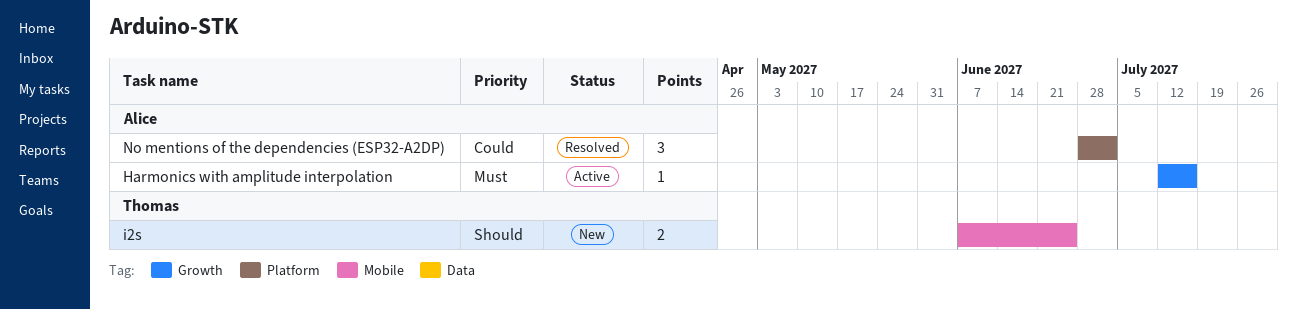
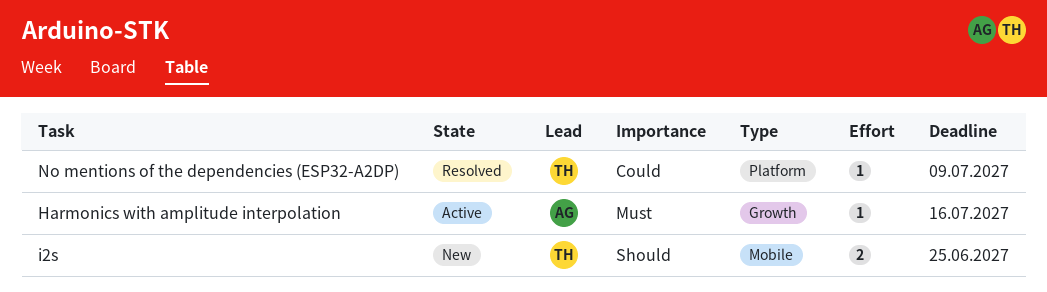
No mentions of the dependencies (ESP32-A2DP), owner: Alice -> Thomas
No mentions of the dependencies (ESP32-A2DP), estimate: 3 -> 1
No mentions of the dependencies (ESP32-A2DP), due: Jul 2 -> Jul 9

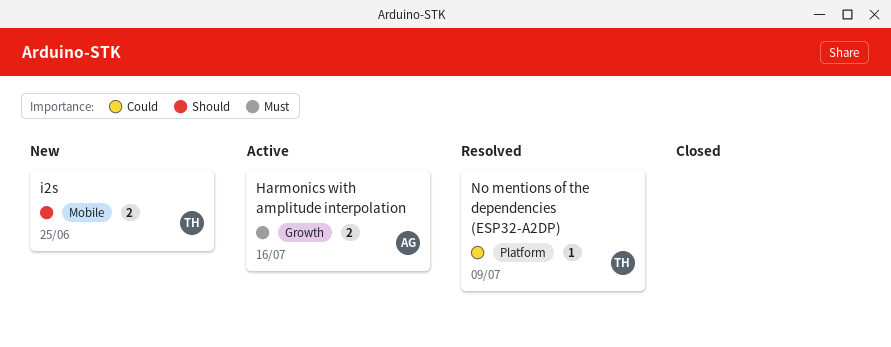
Harmonics with amplitude interpolation, estimate: 1 -> 2

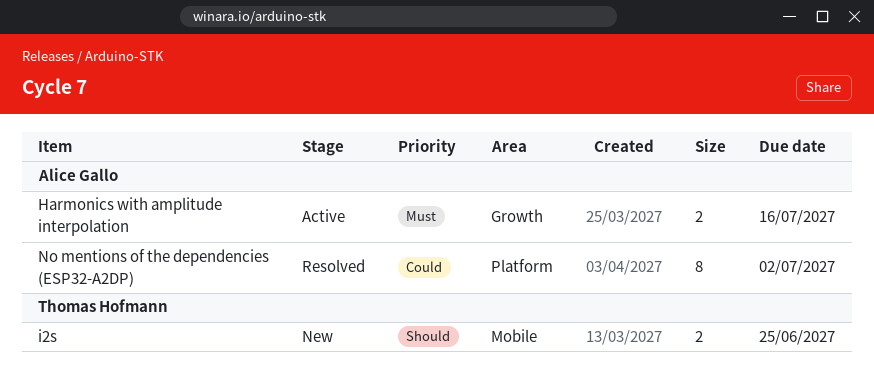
No mentions of the dependencies (ESP32-A2DP), owner: Thomas Hofmann -> Alice Gallo
No mentions of the dependencies (ESP32-A2DP), estimate: 1 -> 8
No mentions of the dependencies (ESP32-A2DP), due: Jul 9 -> Jul 2

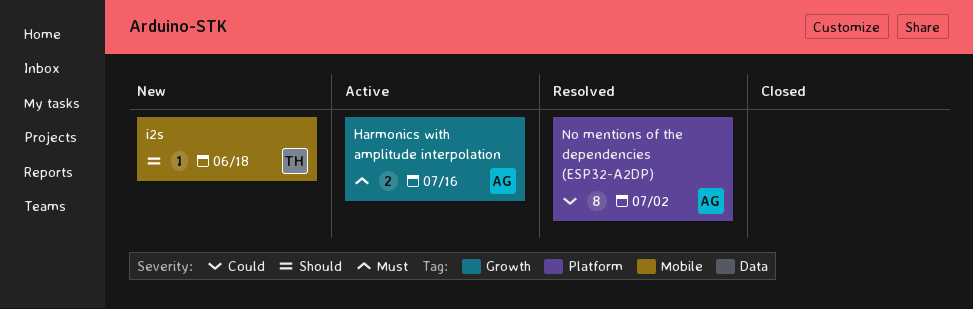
i2s, estimate: 2 -> 1
i2s, due: Jun 25 -> Jun 18

